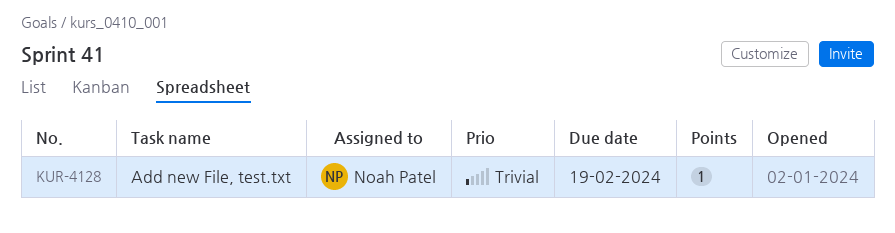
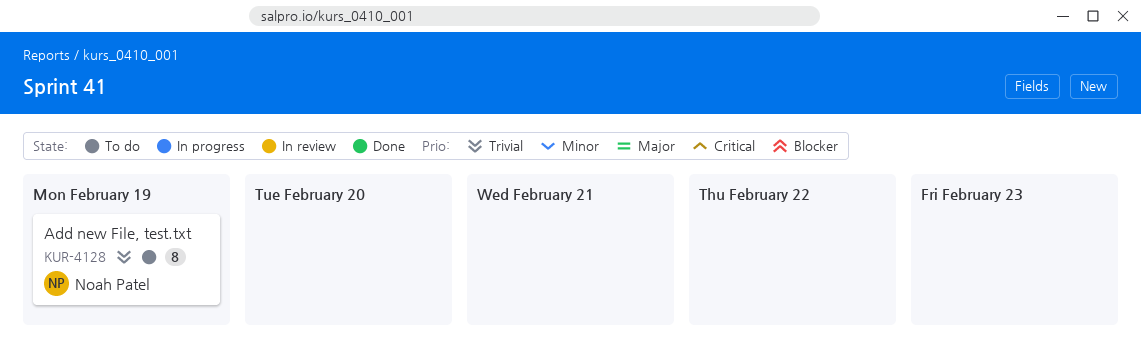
KUR-4128, estimate: 1 -> 8

